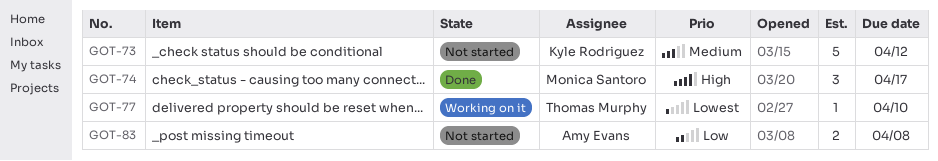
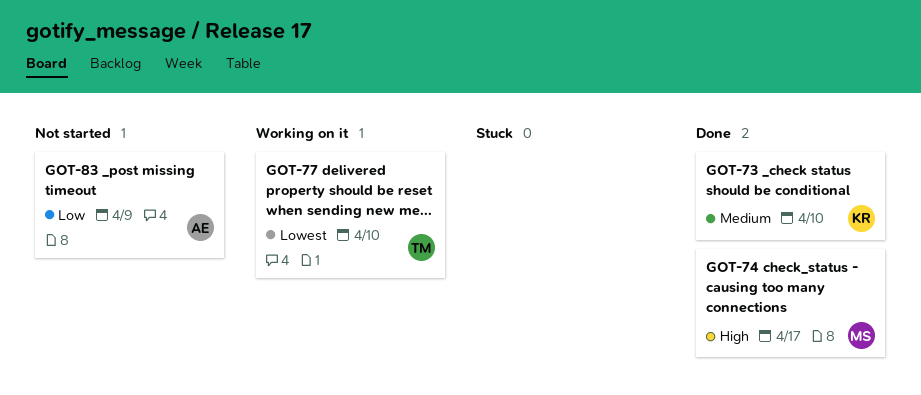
GOT-73, status: Not started -> Done
GOT-73, due: Apr 12 -> Apr 10
GOT-83, due: Apr 8 -> Apr 9

